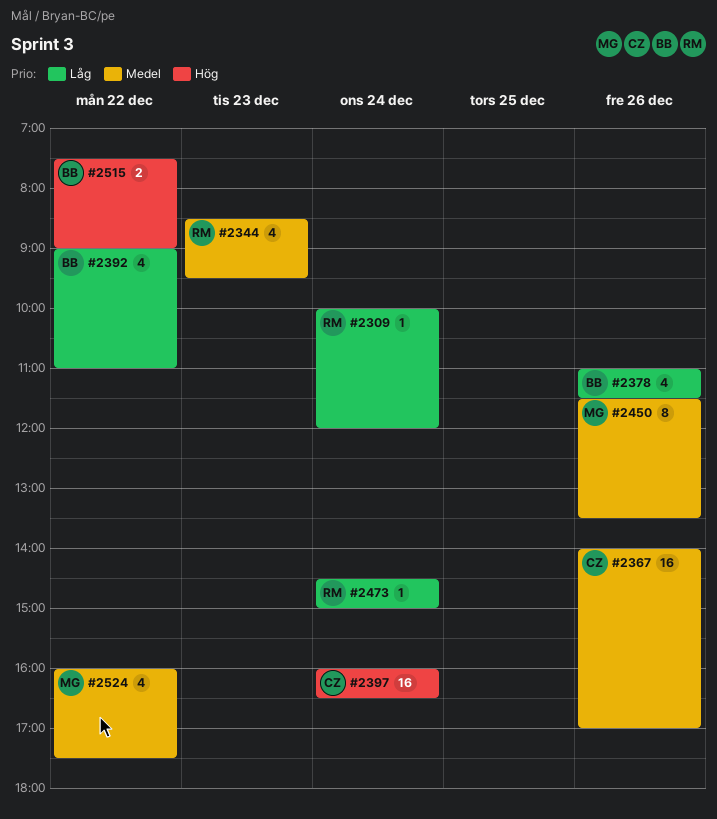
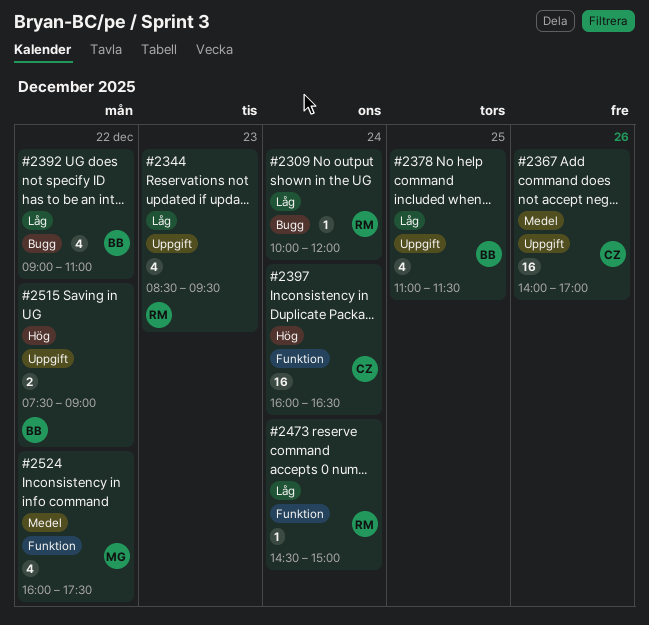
#2344, priority: Medel -> Låg
#2378, day: Dec 26 -> Dec 25
#2450: present -> none

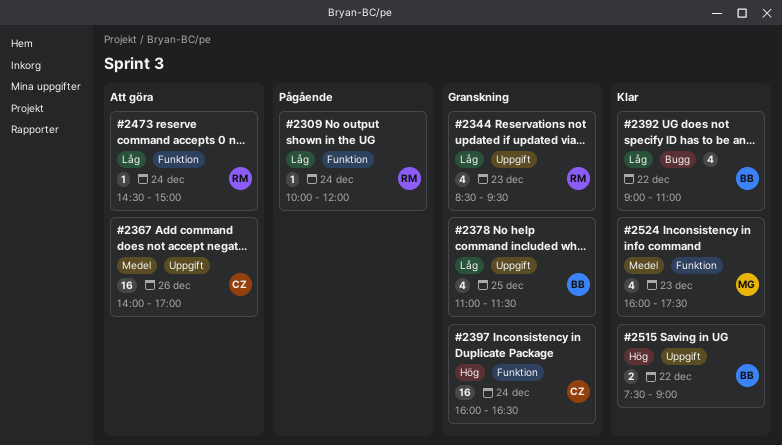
#2309, label: Bugg -> Funktion
#2524, day: Dec 22 -> Dec 23

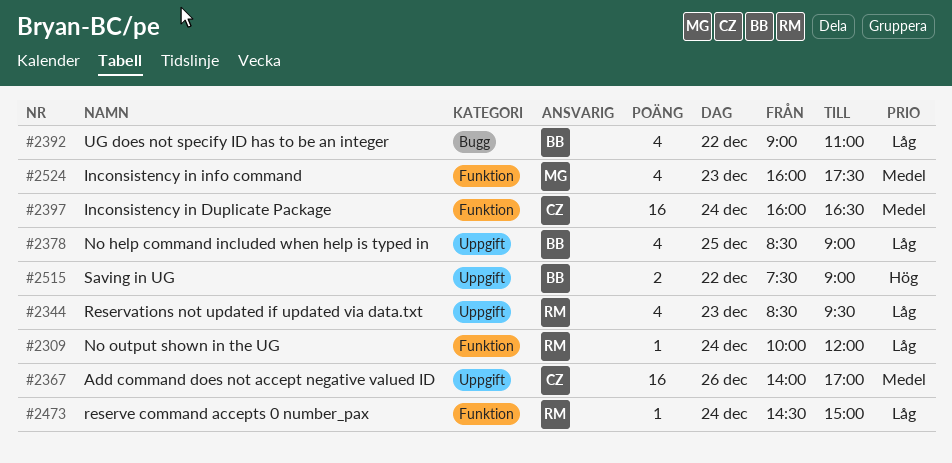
#2378, begins: 11:00 -> 08:30
#2378, ends: 11:30 -> 09:00
#2397, priority: Hög -> Medel

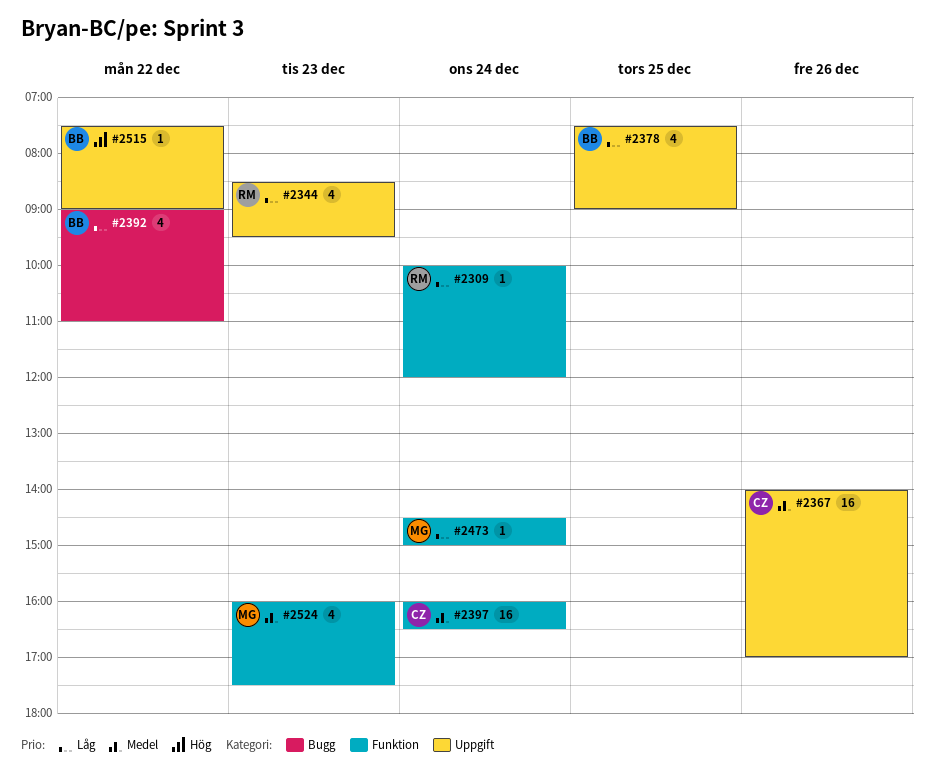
#2378, begins: 08:30 -> 07:30
#2473, owner: RM -> MG
#2515, estimate: 2 -> 1

